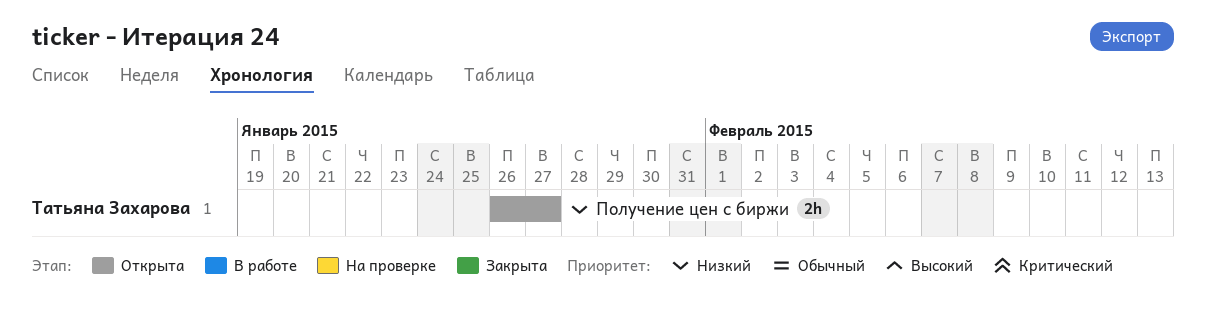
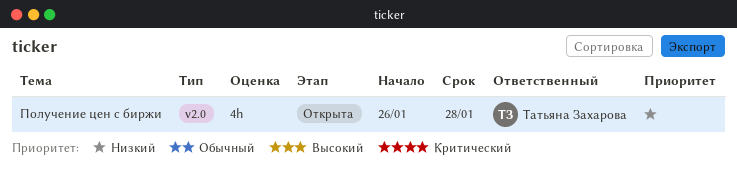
Получение цен с биржи, estimate: 2h -> 4h
Получение цен с биржи, due: Jan 27 -> Jan 28

